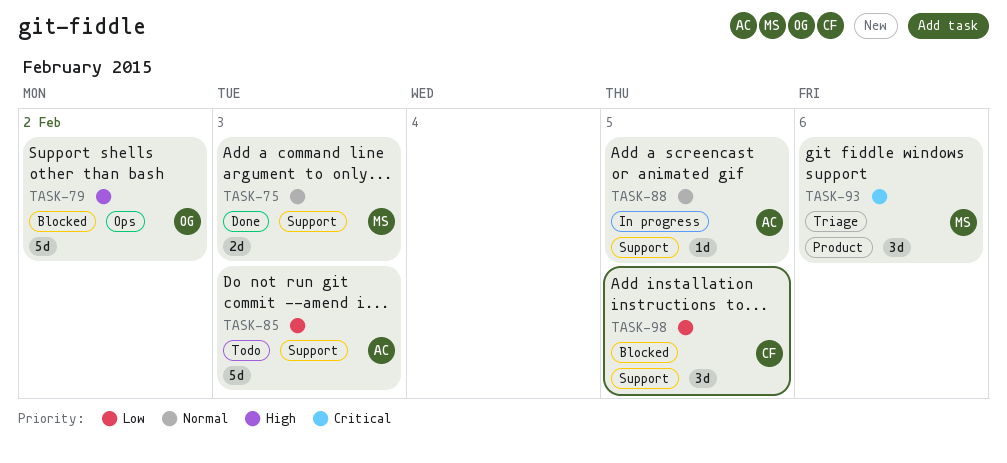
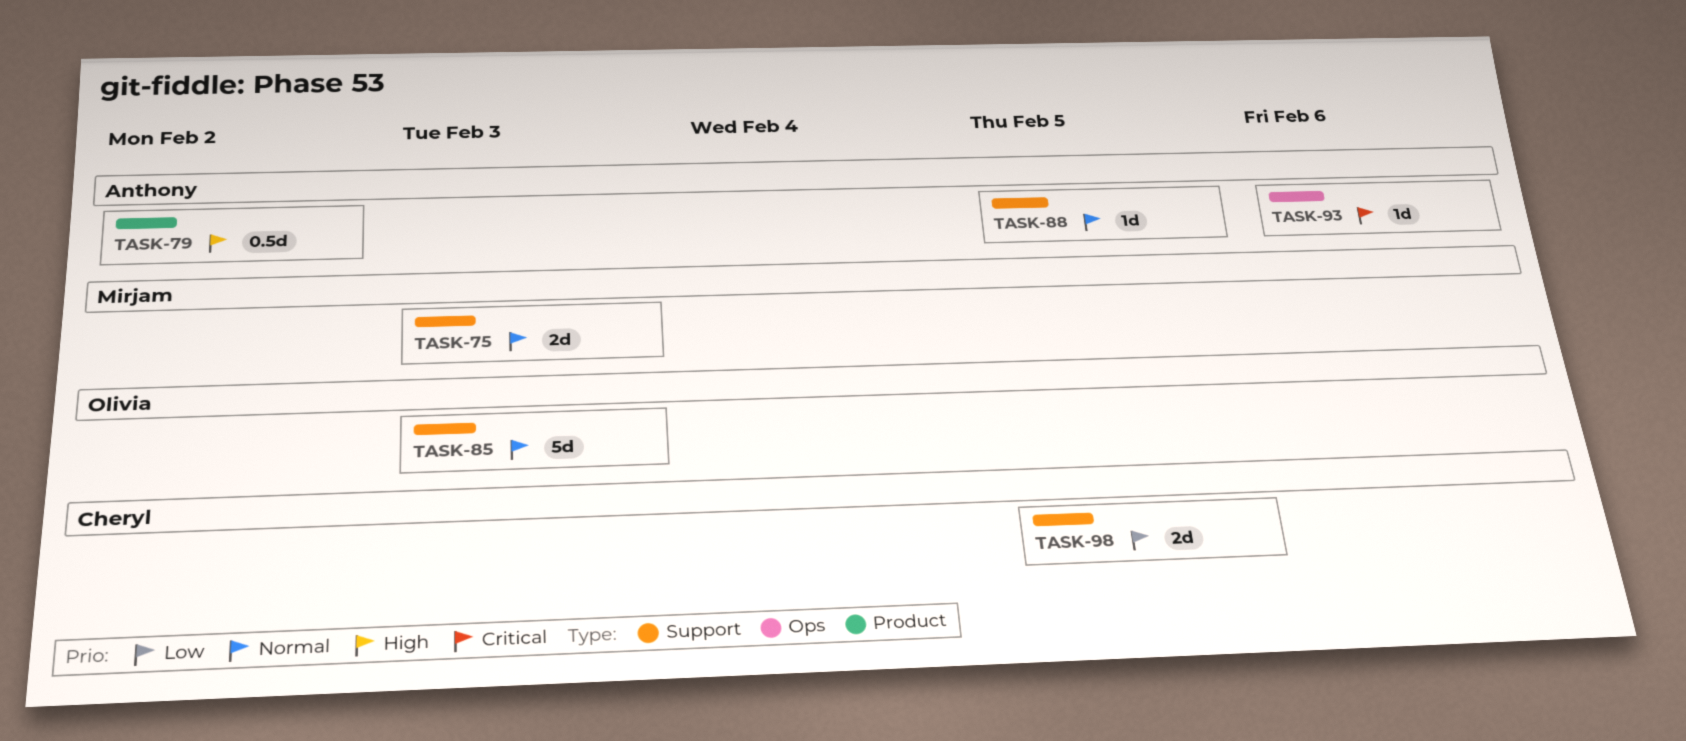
TASK-79, owner: Olivia -> Anthony
TASK-79, label: Ops -> Product
TASK-79, estimate: 5d -> 0.5d
TASK-85, owner: Anthony -> Olivia
TASK-85, priority: Low -> Normal
TASK-93, owner: Mirjam -> Anthony
TASK-93, label: Product -> Ops
TASK-93, estimate: 3d -> 1d
TASK-98, estimate: 3d -> 2d

